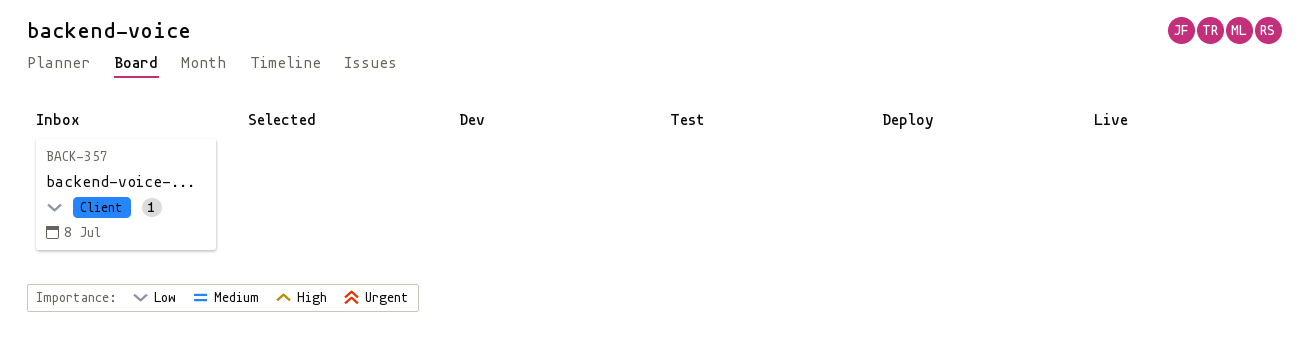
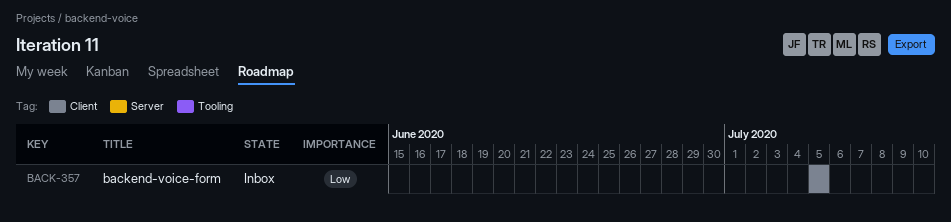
BACK-357, due: Jul 8 -> Jul 5

